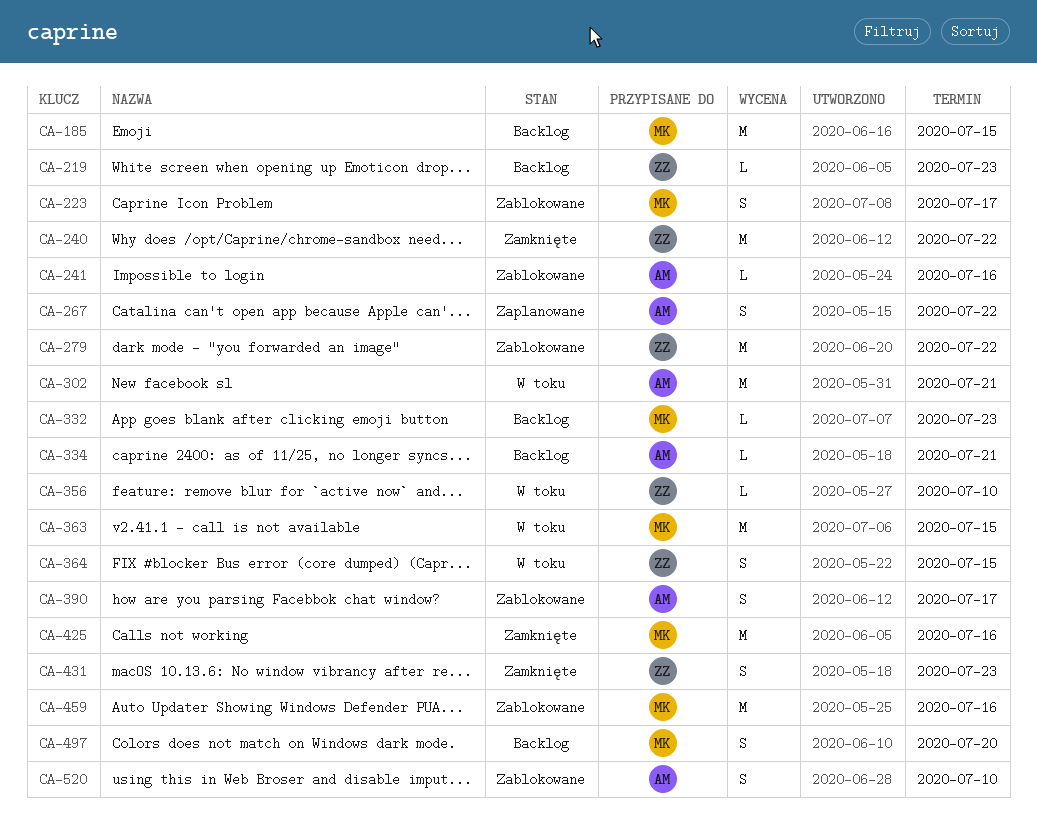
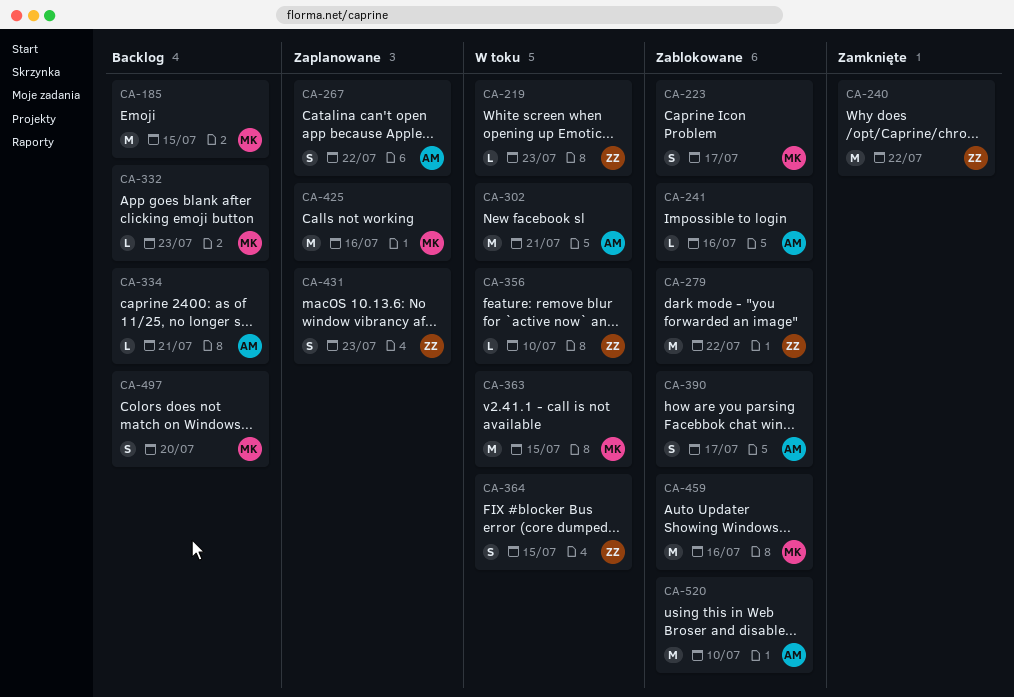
CA-219, status: Backlog -> W toku
CA-425, status: Zamknięte -> Zaplanowane
CA-431, status: Zamknięte -> Zaplanowane
CA-520, estimate: S -> M

